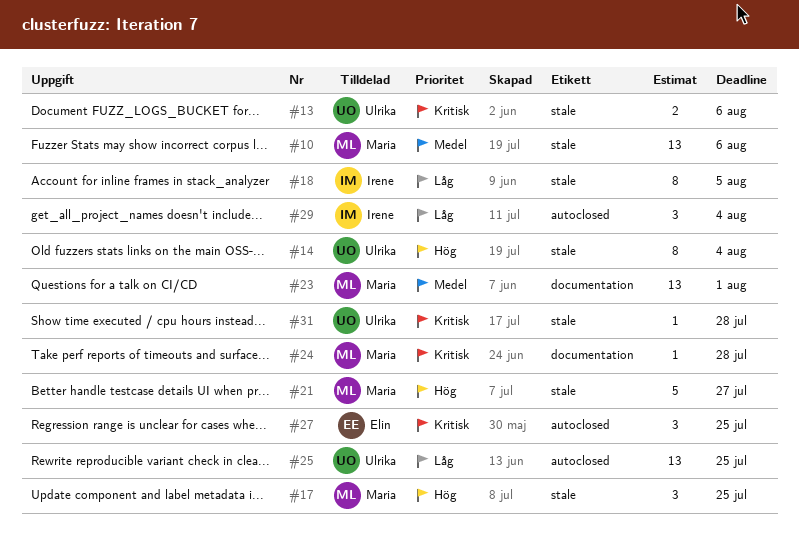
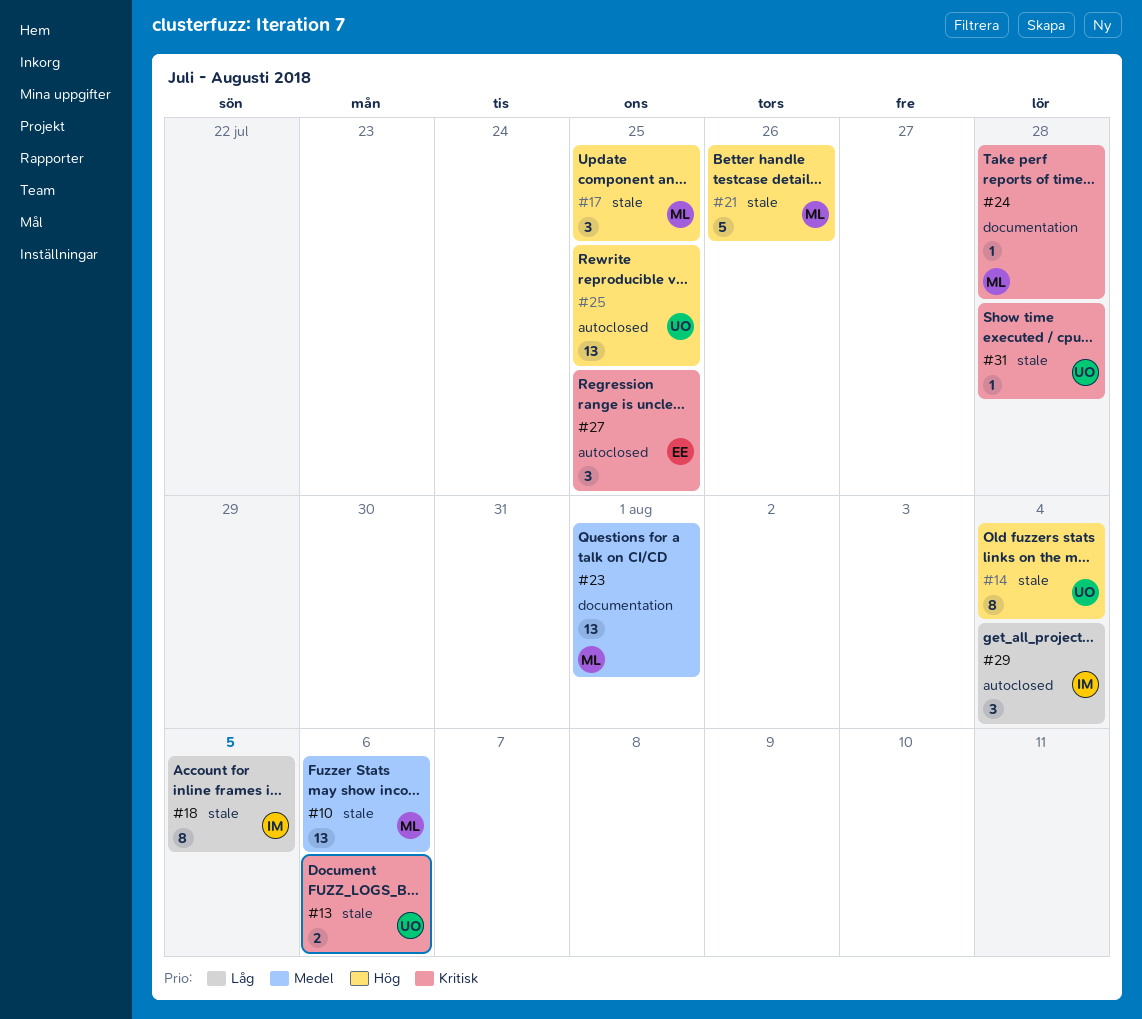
#21, due: Jul 27 -> Jul 26
#25, priority: Låg -> Hög

